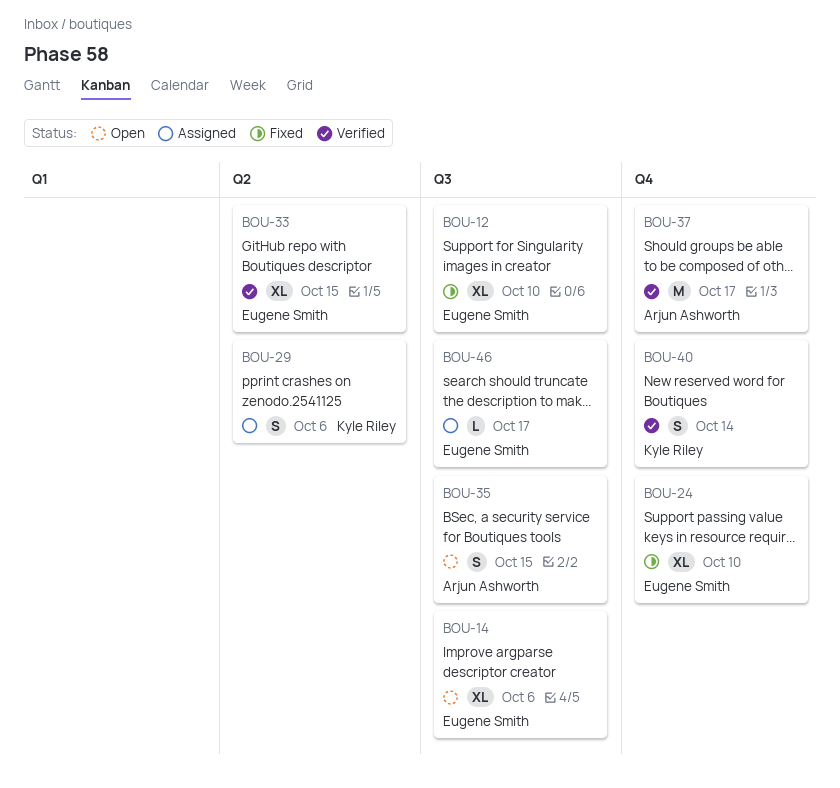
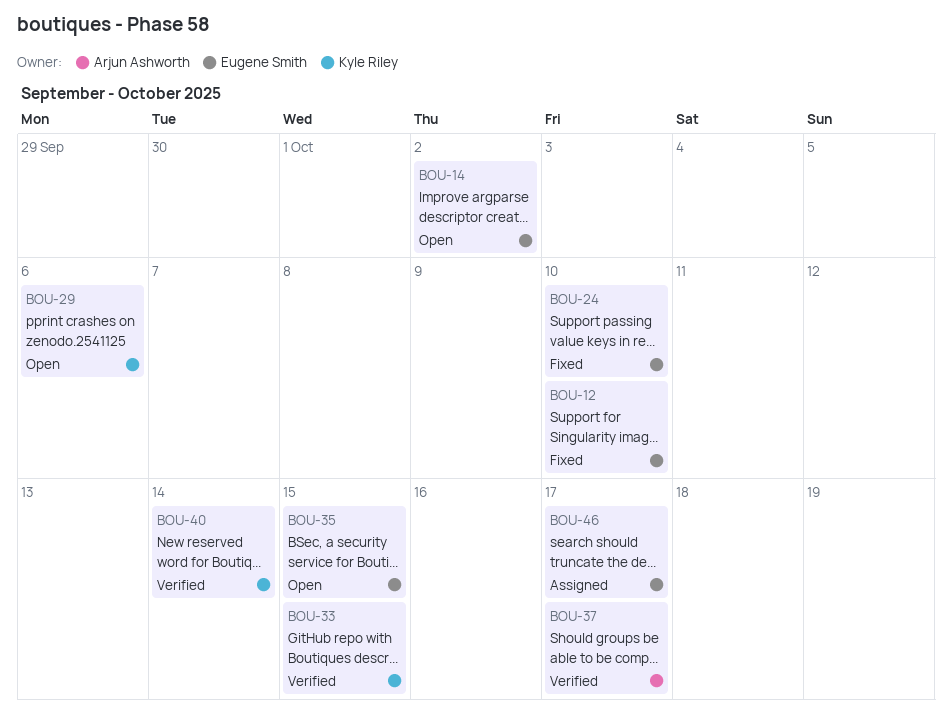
BOU-14, due: Oct 6 -> Oct 2
BOU-29, status: Assigned -> Open
BOU-33, owner: Eugene Smith -> Kyle Riley
BOU-35, owner: Arjun Ashworth -> Eugene Smith

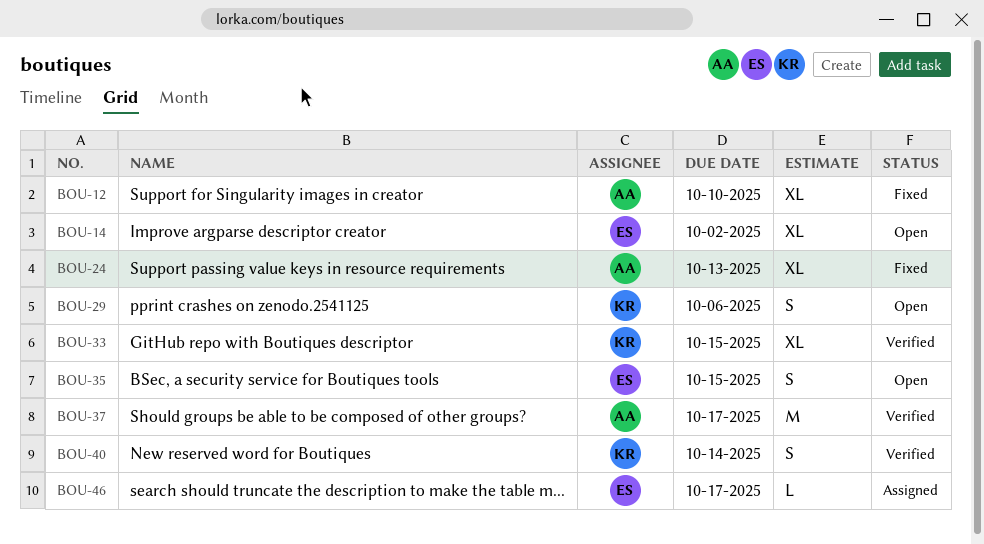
BOU-12, owner: Eugene Smith -> Arjun Ashworth
BOU-24, owner: Eugene Smith -> Arjun Ashworth
BOU-24, due: Oct 10 -> Oct 13

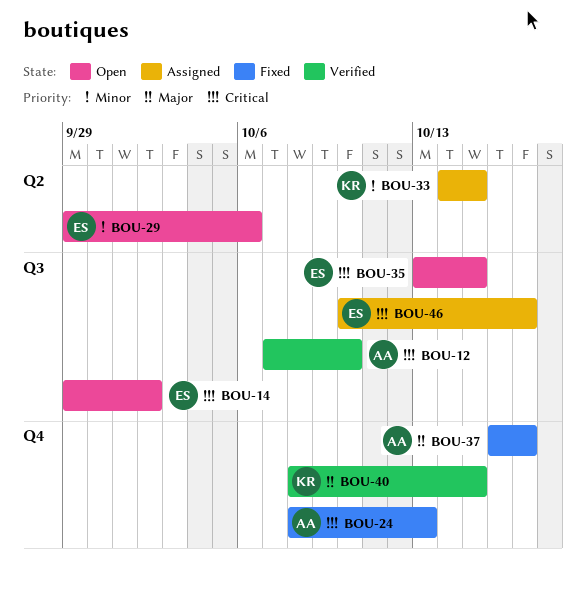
BOU-12, status: Fixed -> Verified
BOU-29, owner: KR -> ES
BOU-33, status: Verified -> Assigned
BOU-37, status: Verified -> Fixed
BOU-40, due: Oct 14 -> Oct 15

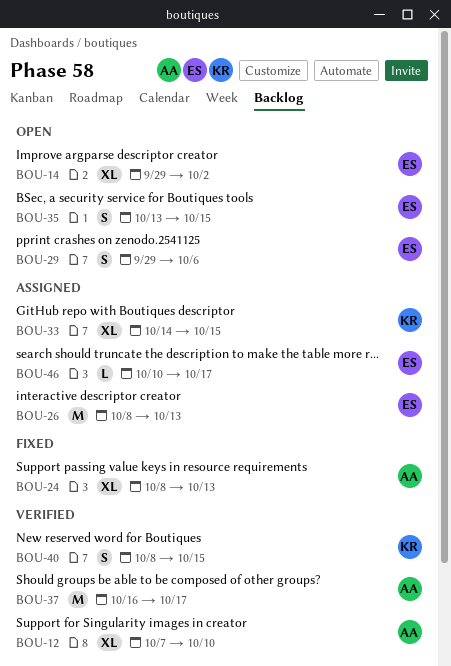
BOU-26: none -> present
BOU-37, status: Fixed -> Verified

